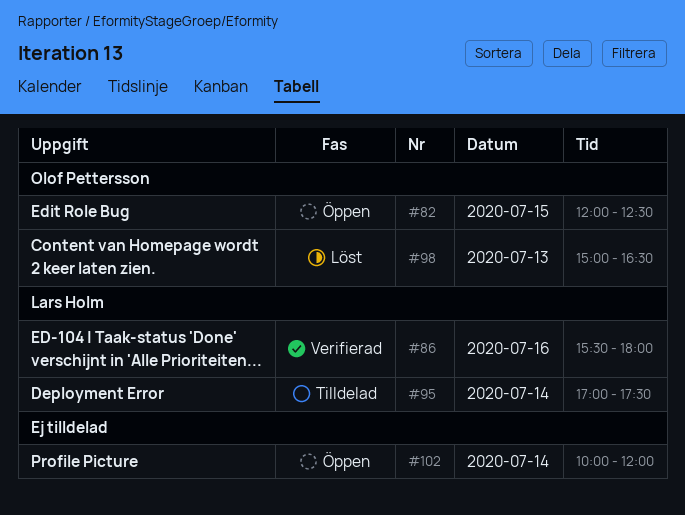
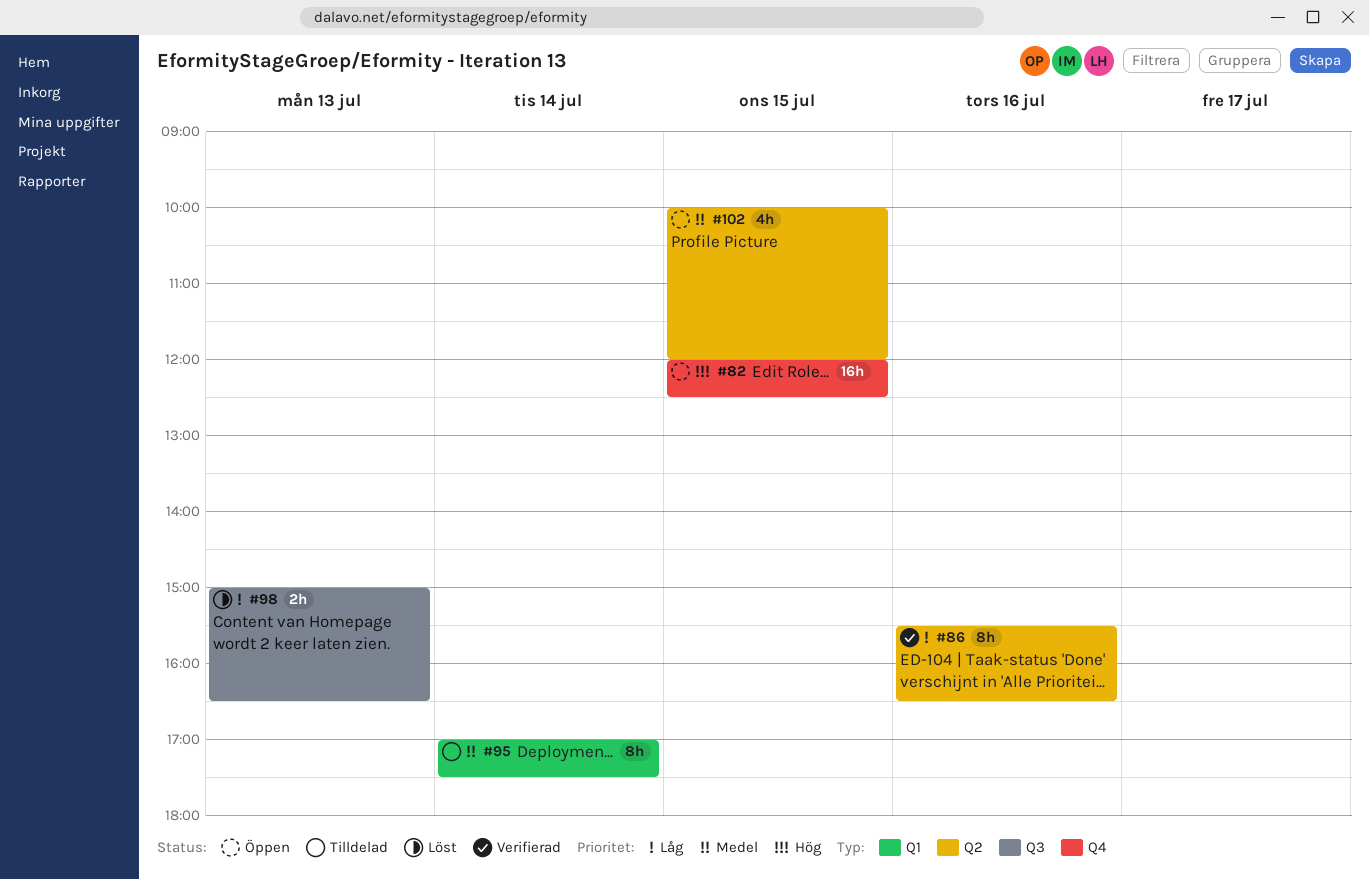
#86, ends: 18:00 -> 16:30
#102, day: Jul 14 -> Jul 15

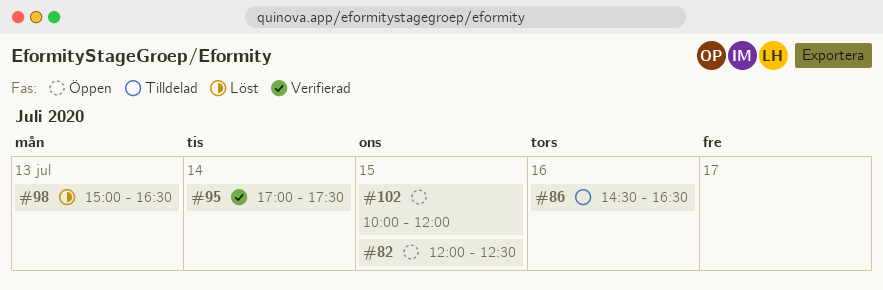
#86, status: Verifierad -> Tilldelad
#86, begins: 15:30 -> 14:30
#95, status: Tilldelad -> Verifierad

